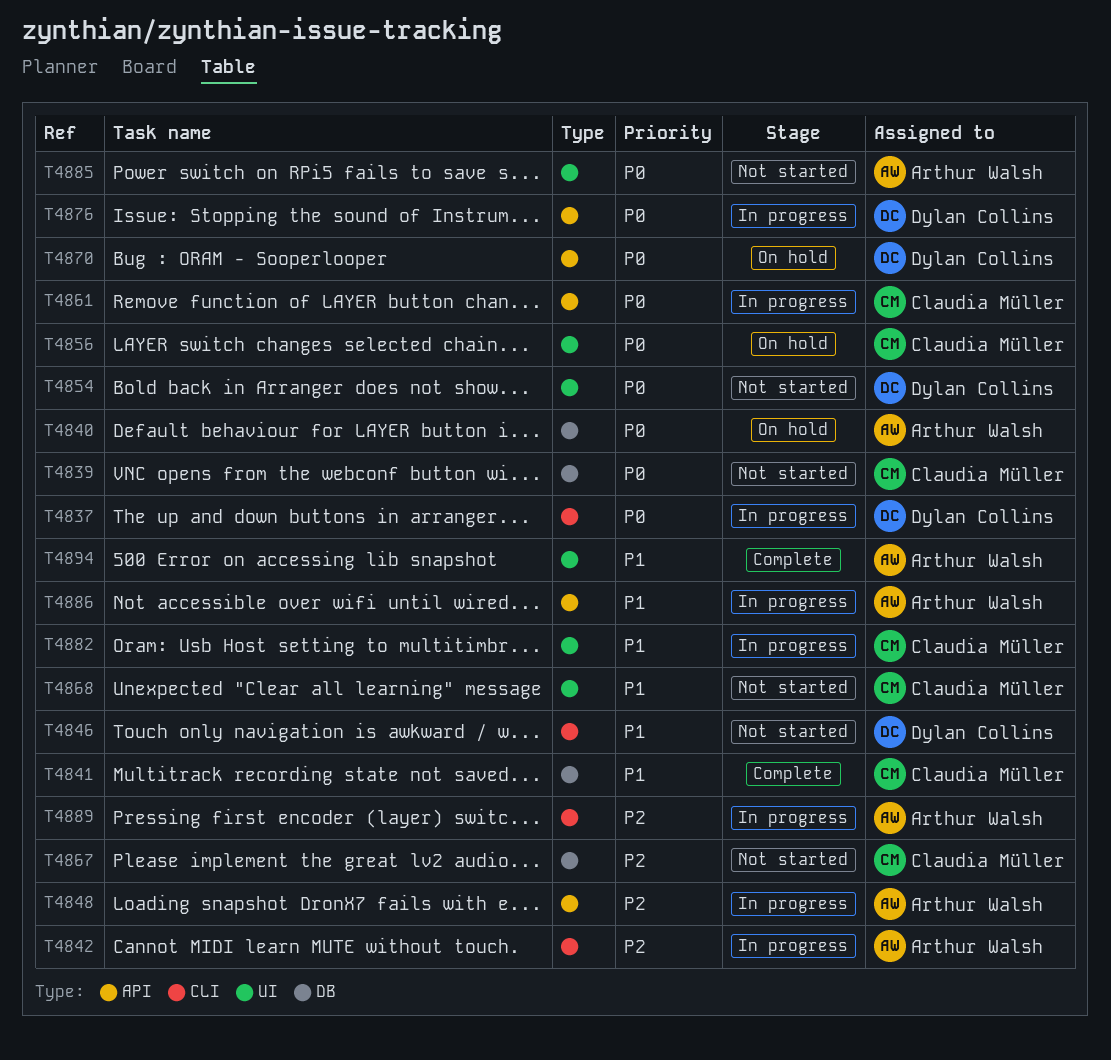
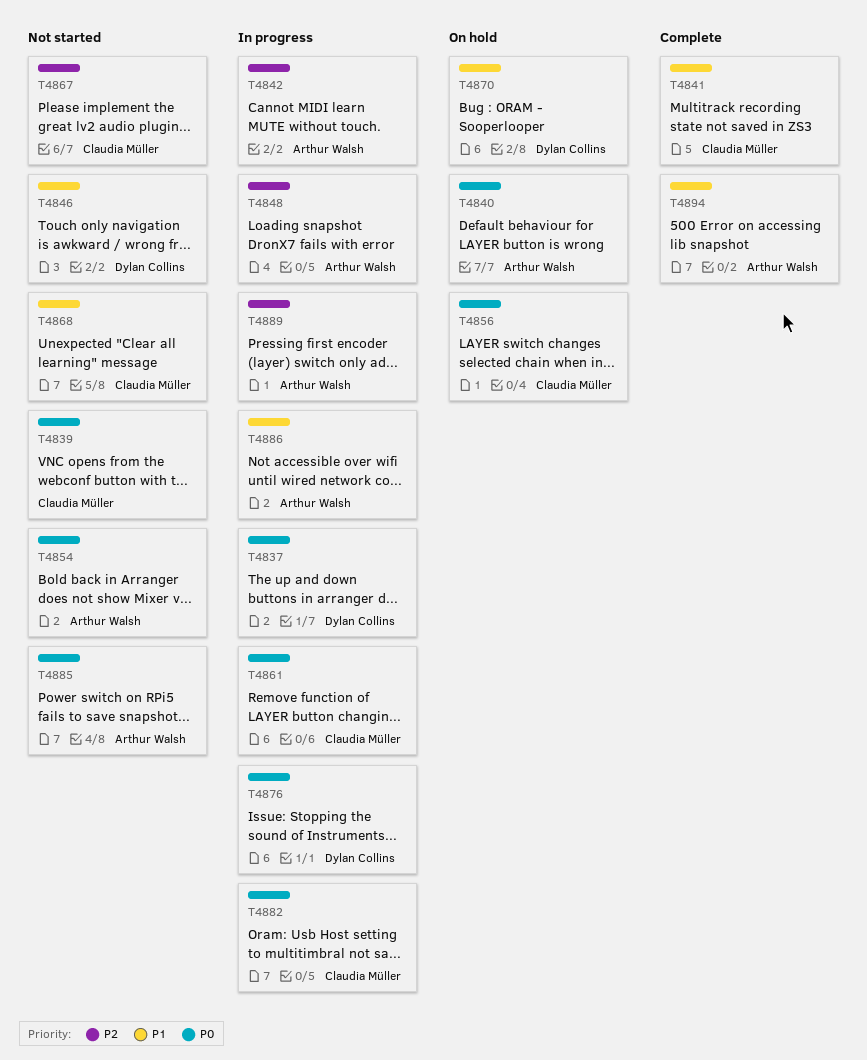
T4854, owner: Dylan Collins -> Arthur Walsh
T4870, priority: P0 -> P1
T4882, priority: P1 -> P0

